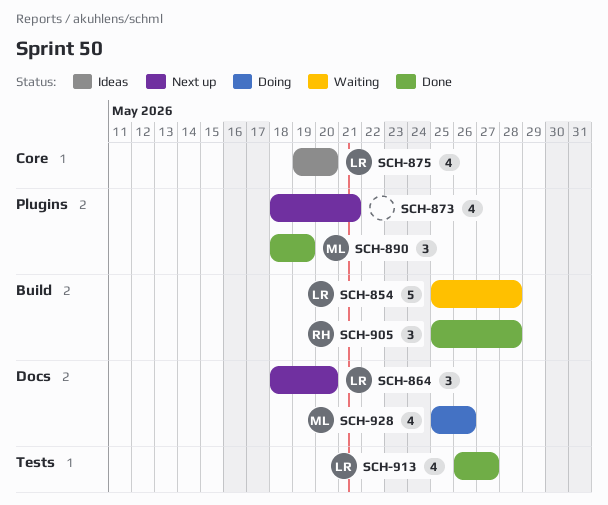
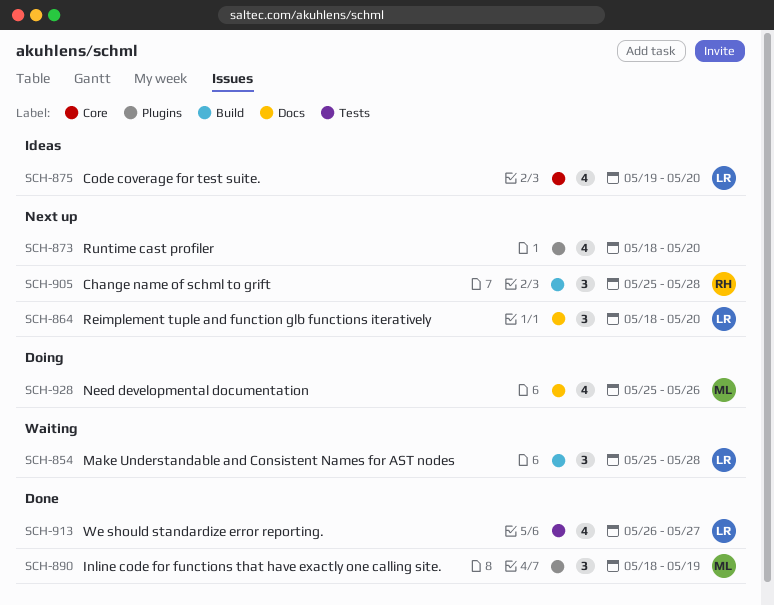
SCH-854, estimate: 5 -> 3
SCH-873, due: May 21 -> May 20
SCH-905, status: Done -> Next up

